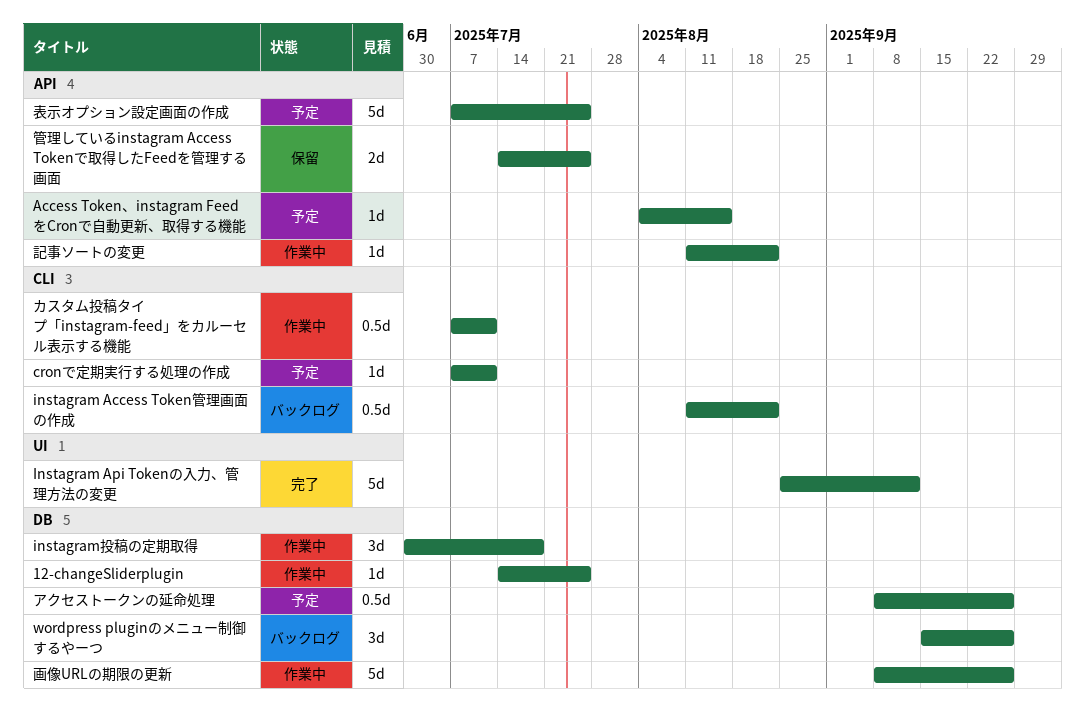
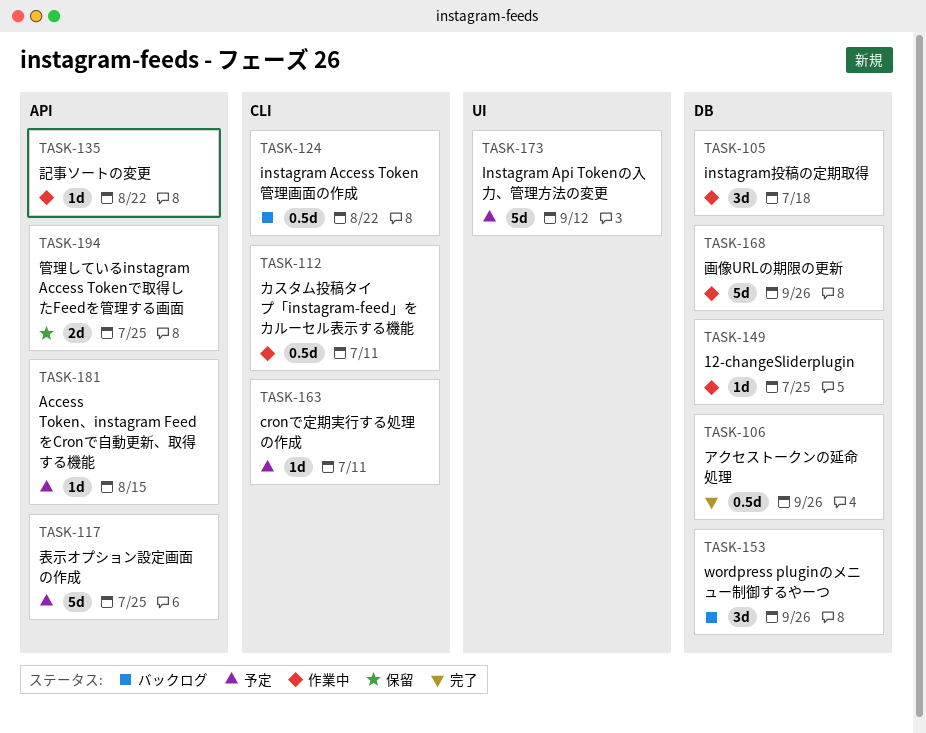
Instagram Api Tokenの入力、管理方法の変更, status: 完了 -> 予定
アクセストークンの延命処理, status: 予定 -> 完了

